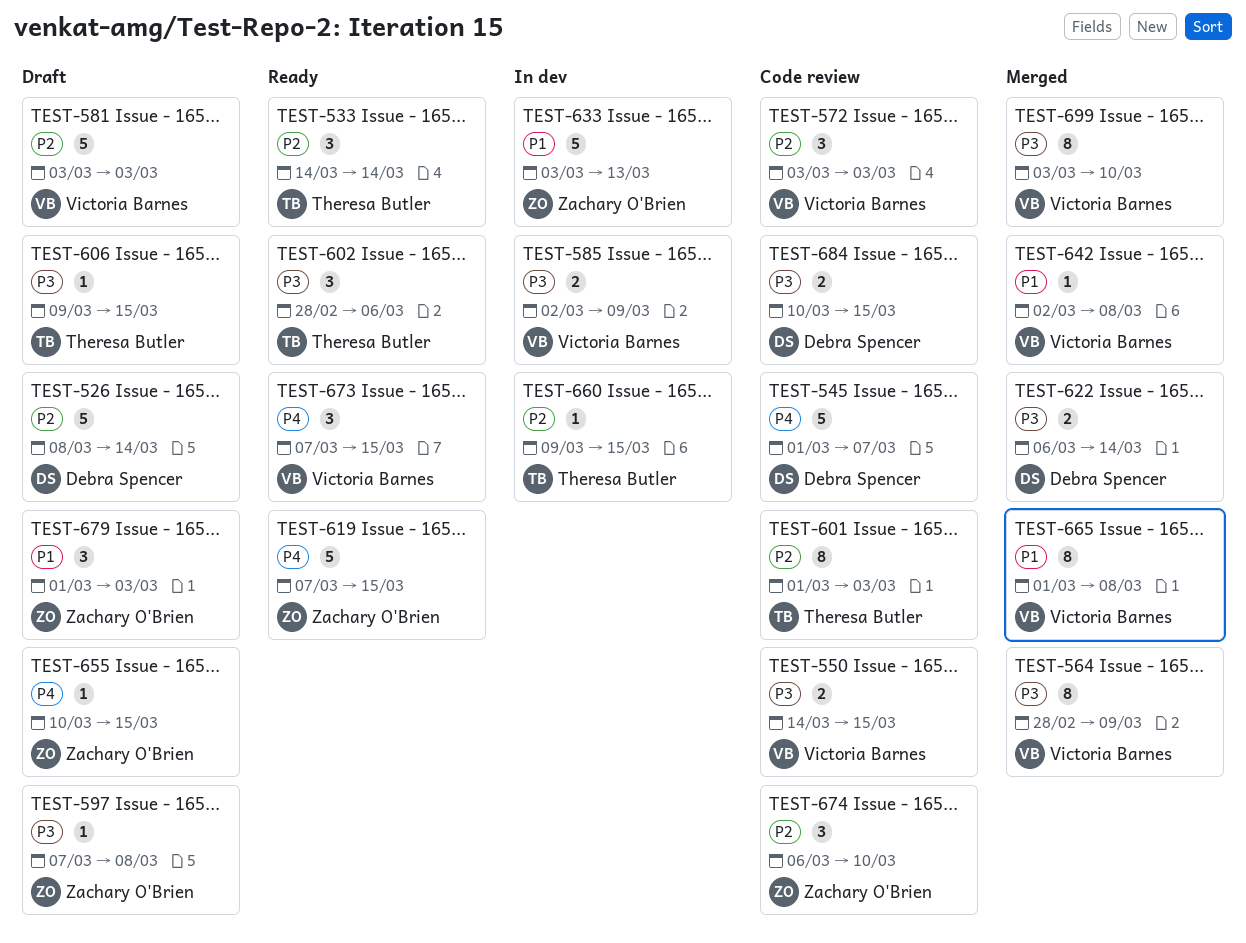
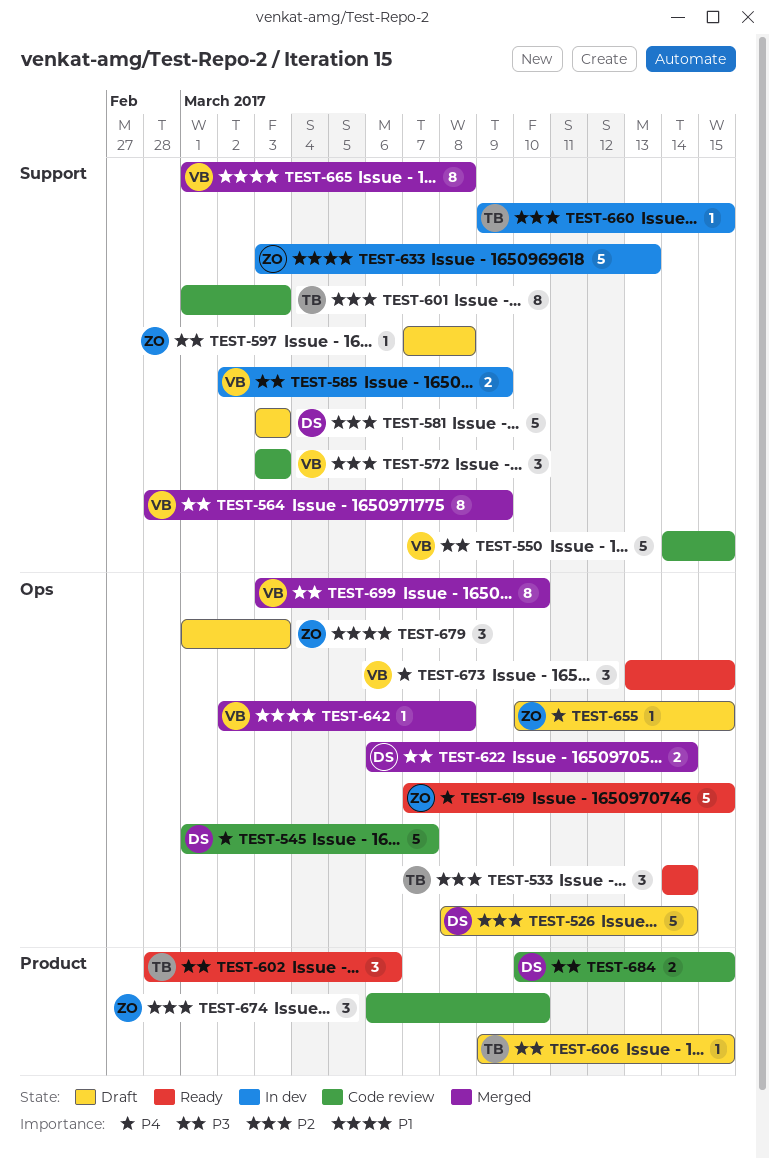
TEST-550, estimate: 2 -> 5
TEST-581, owner: Victoria Barnes -> Debra Spencer
TEST-673, start: Mar 7 -> Mar 13

